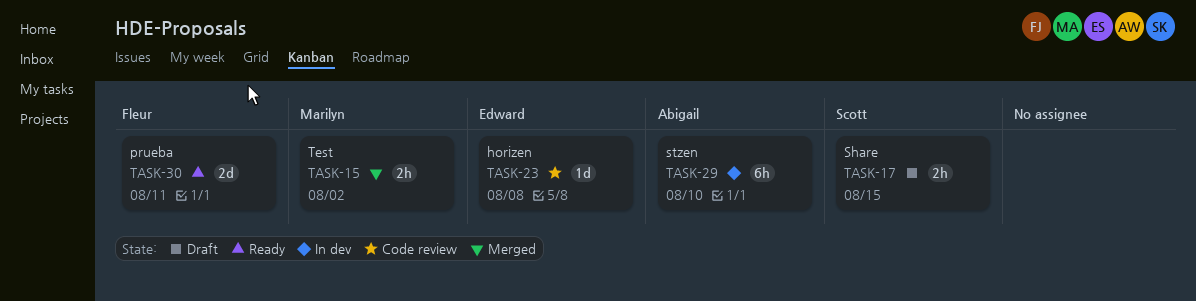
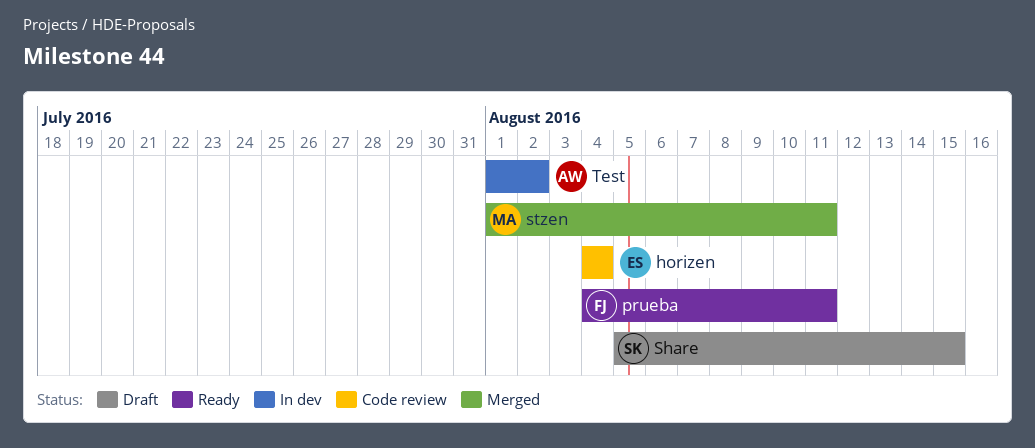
horizen, due: Aug 8 -> Aug 4
stzen, status: In dev -> Merged
stzen, owner: Abigail -> Marilyn
stzen, due: Aug 10 -> Aug 11
Test, status: Merged -> In dev
Test, owner: Marilyn -> Abigail

